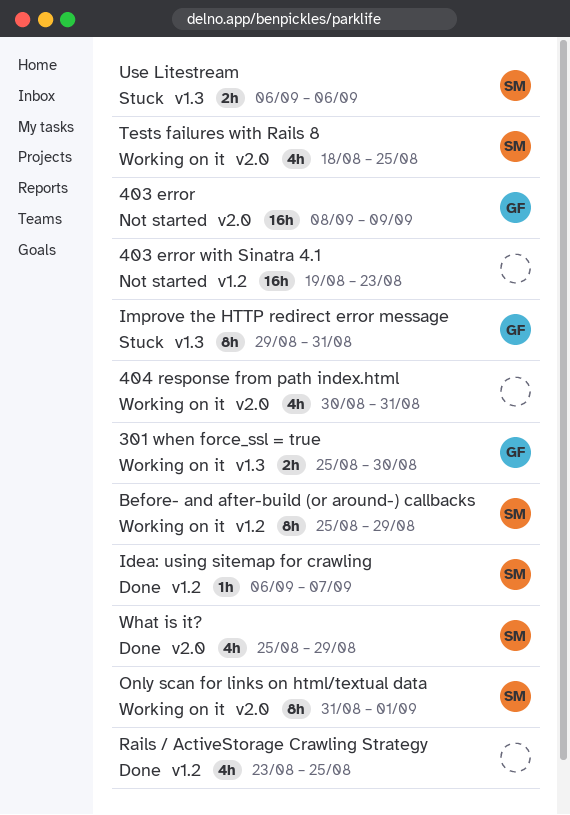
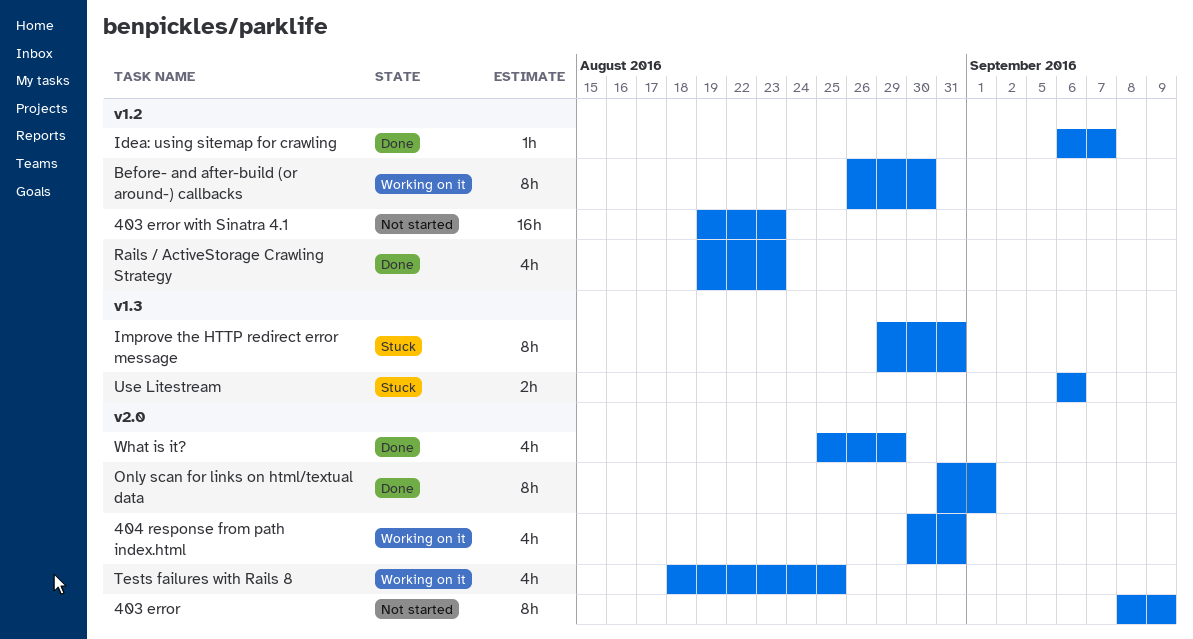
301 when force_ssl = true: present -> none
403 error, estimate: 16h -> 8h
Before- and after-build (or around-) callbacks, start: Aug 25 -> Aug 26
Before- and after-build (or around-) callbacks, due: Aug 29 -> Aug 30
Only scan for links on html/textual data, status: Working on it -> Done
Rails / ActiveStorage Crawling Strategy, start: Aug 23 -> Aug 19
Rails / ActiveStorage Crawling Strategy, due: Aug 25 -> Aug 23

